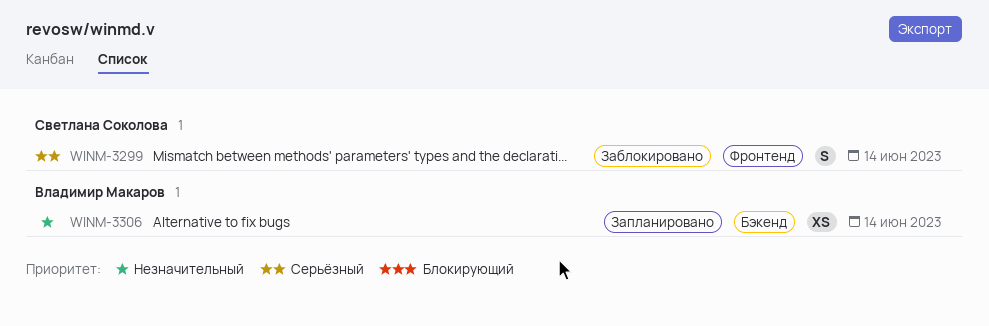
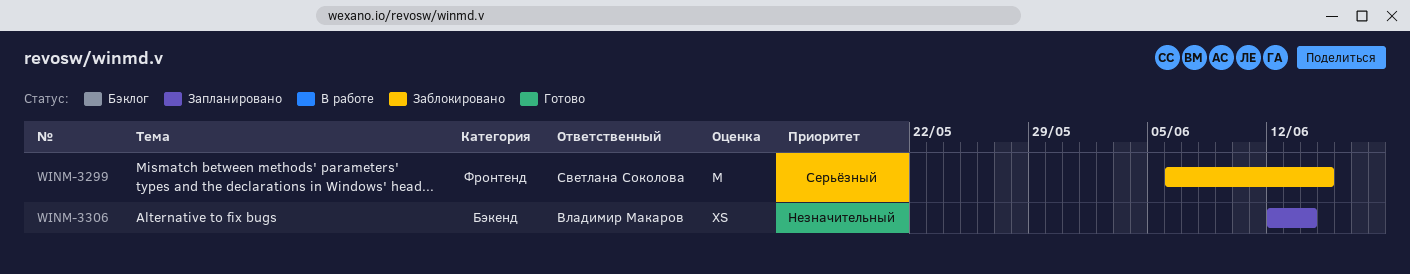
WINM-3299, estimate: S -> M
WINM-3299, due: Jun 14 -> Jun 15

